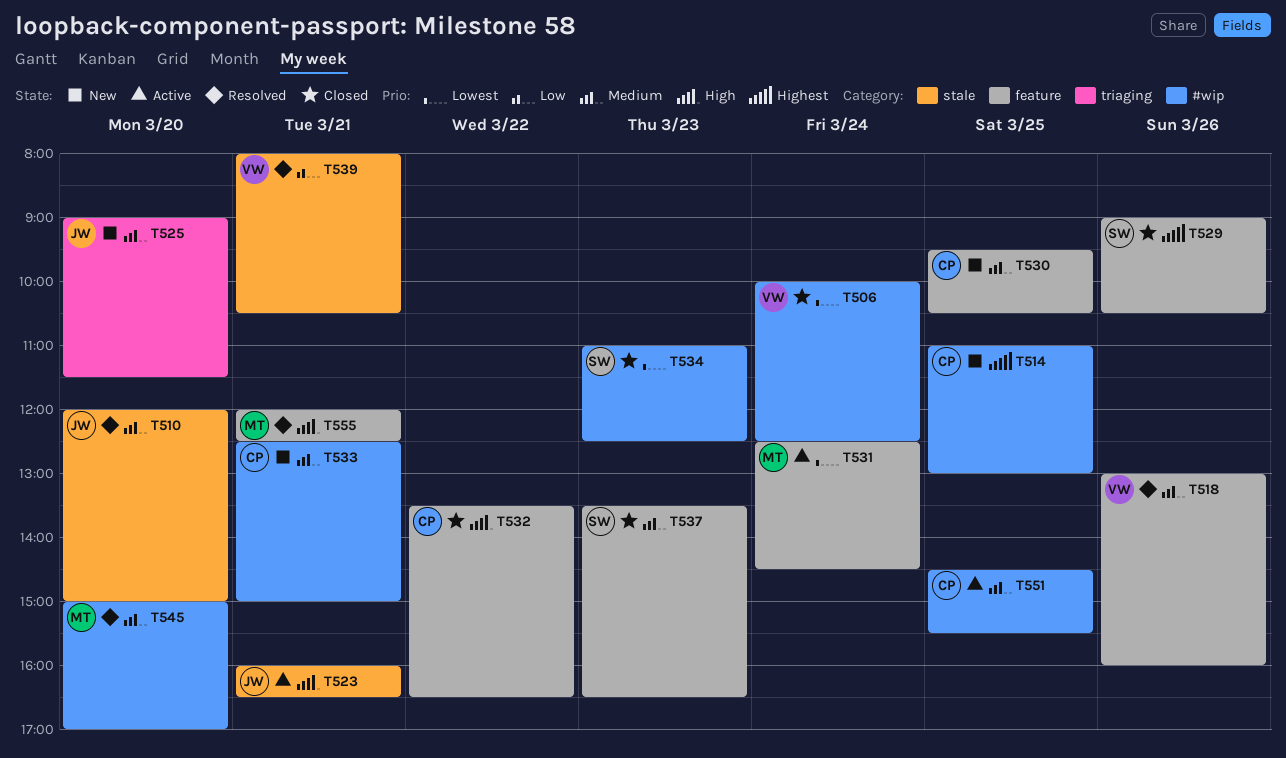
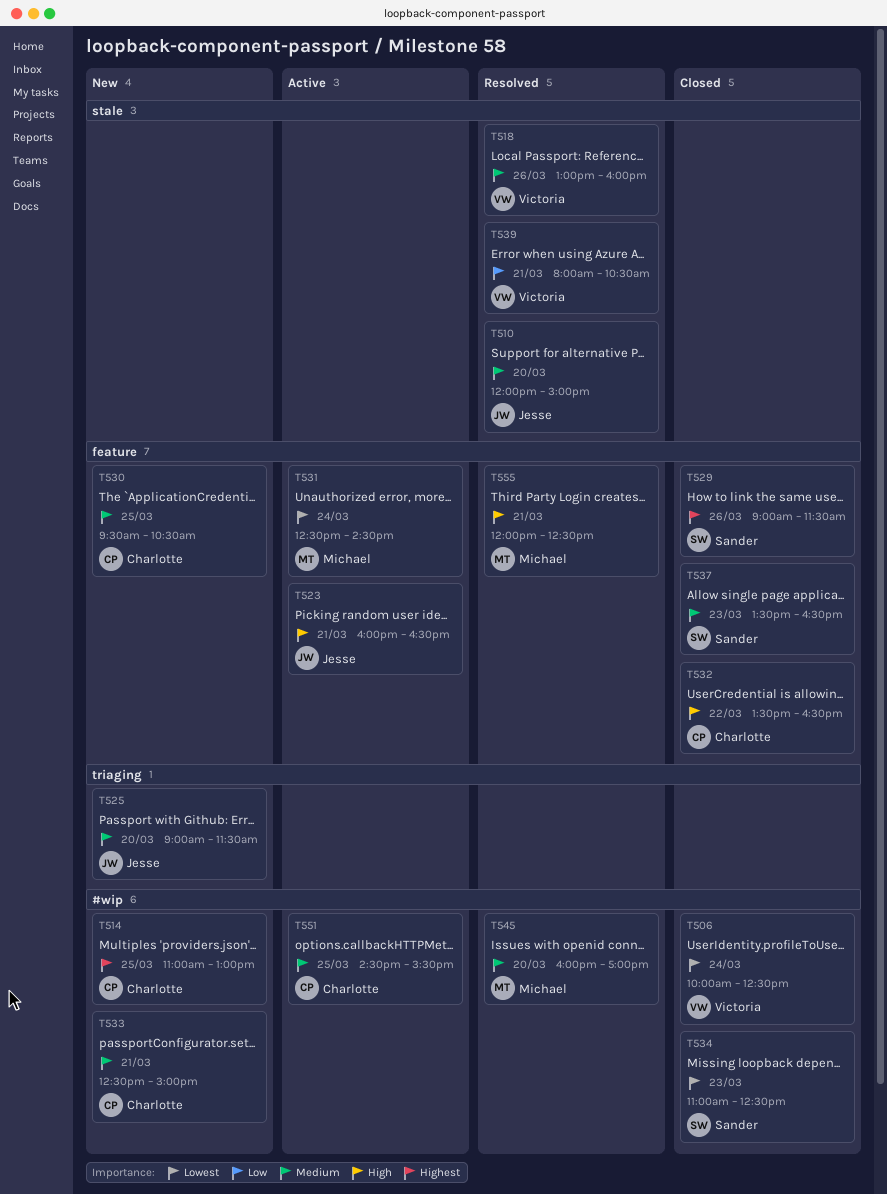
T518, label: feature -> stale
T523, label: stale -> feature
T529, ends: 10:30 -> 11:30
T545, begins: 15:00 -> 16:00

